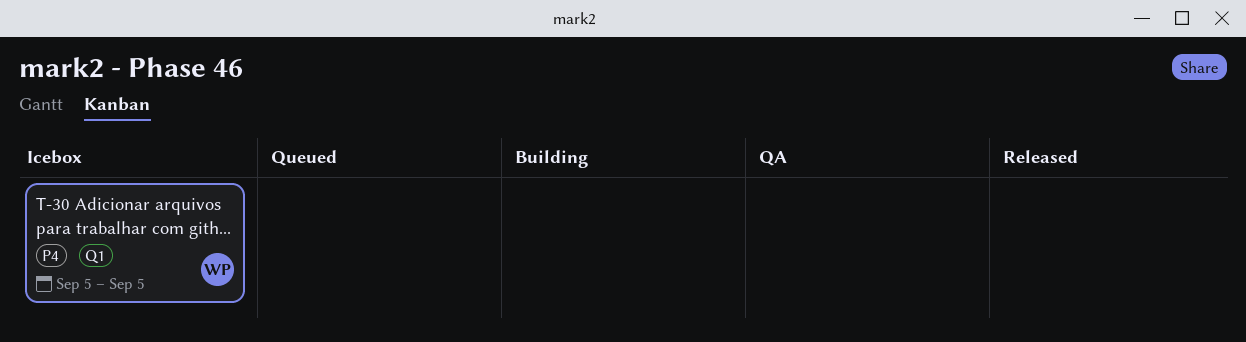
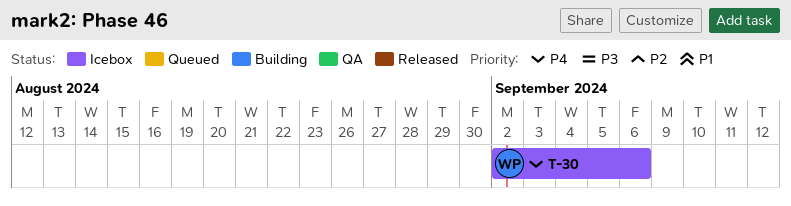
T-30, start: Sep 5 -> Sep 2
T-30, due: Sep 5 -> Sep 6

